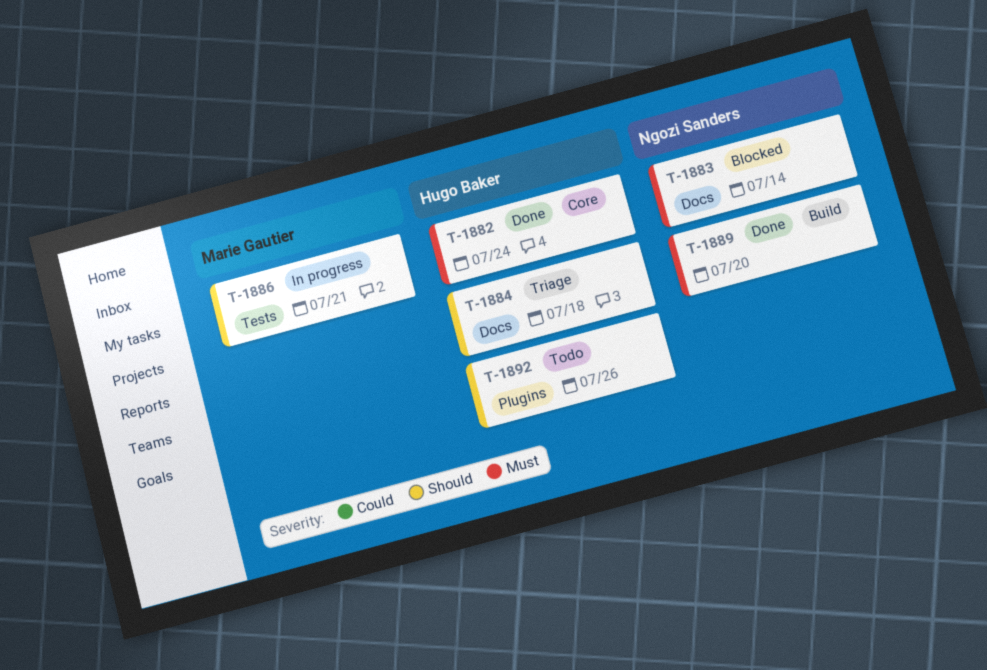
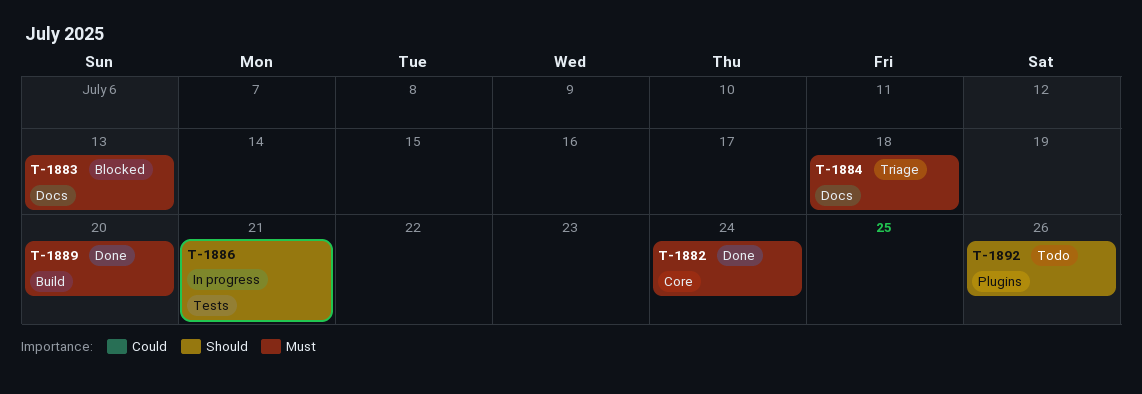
T-1883, due: Jul 14 -> Jul 13
T-1884, priority: Should -> Must

